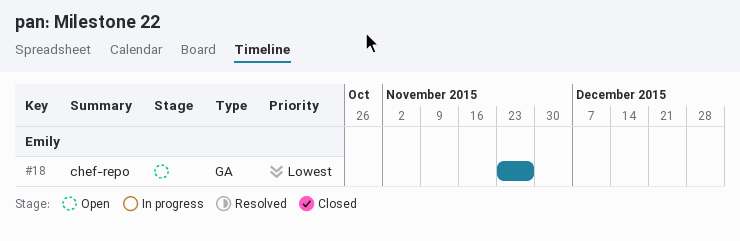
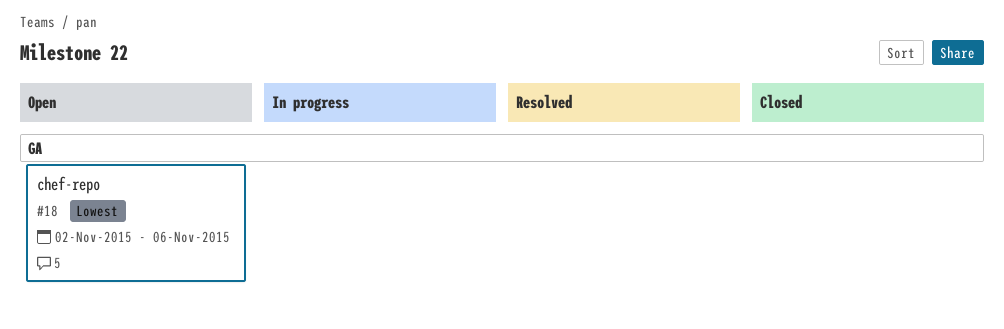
#18, start: Nov 23 -> Nov 2
#18, due: Nov 27 -> Nov 6

